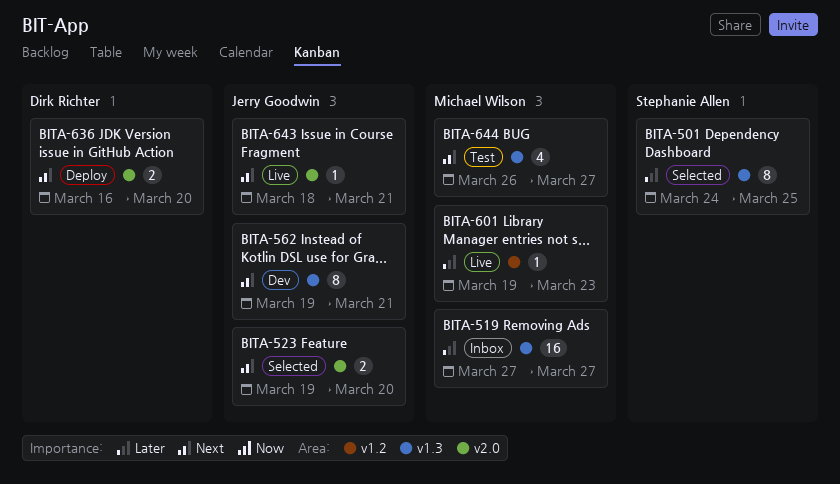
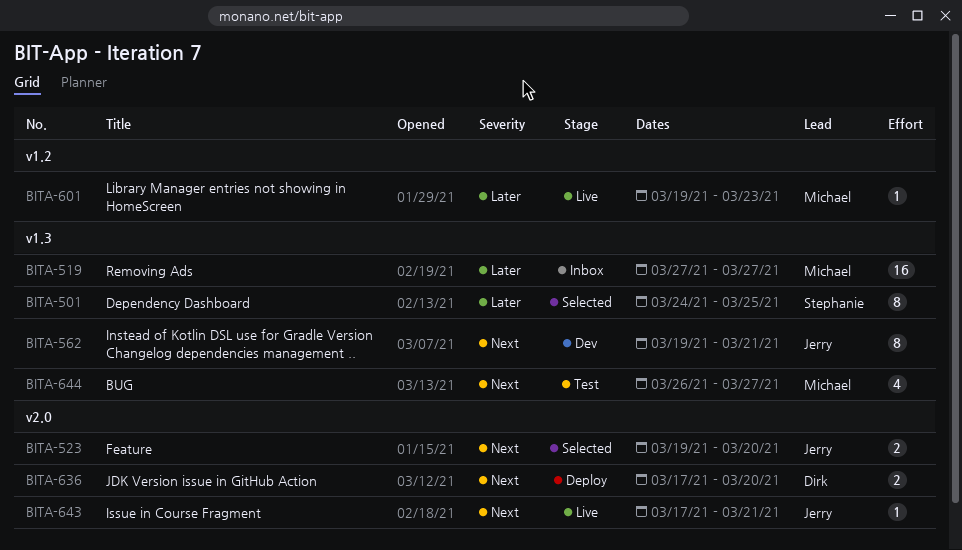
BITA-636, start: Mar 16 -> Mar 17
BITA-643, start: Mar 18 -> Mar 17

